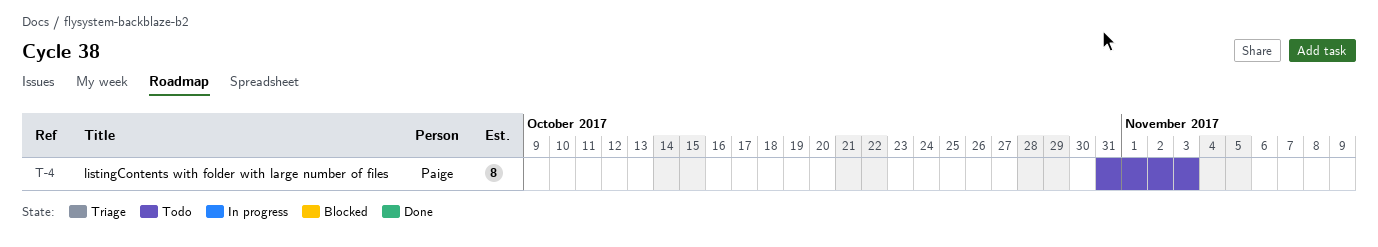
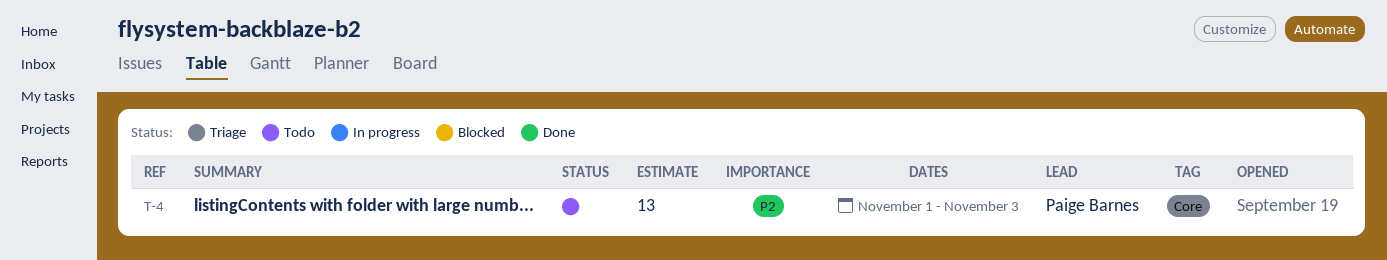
T-4, estimate: 8 -> 13
T-4, start: Oct 31 -> Nov 1

